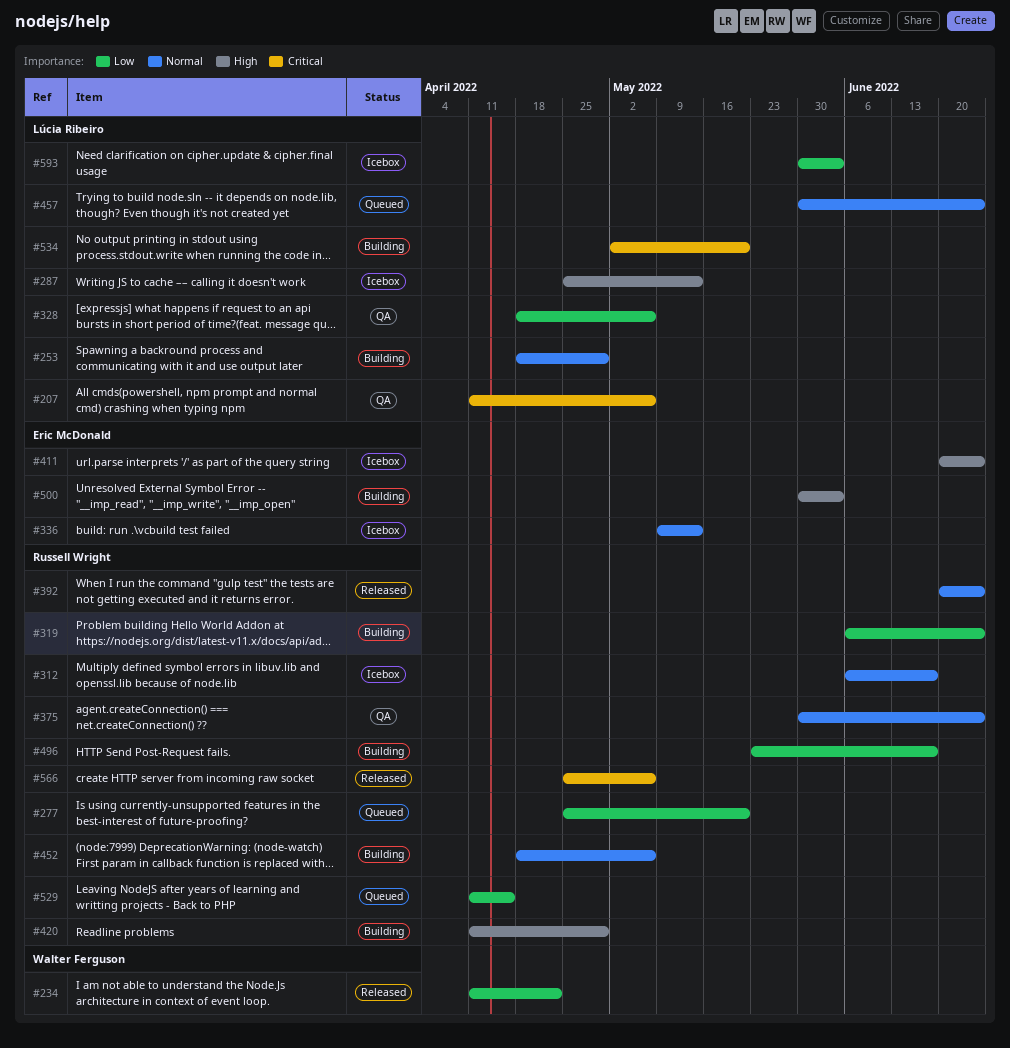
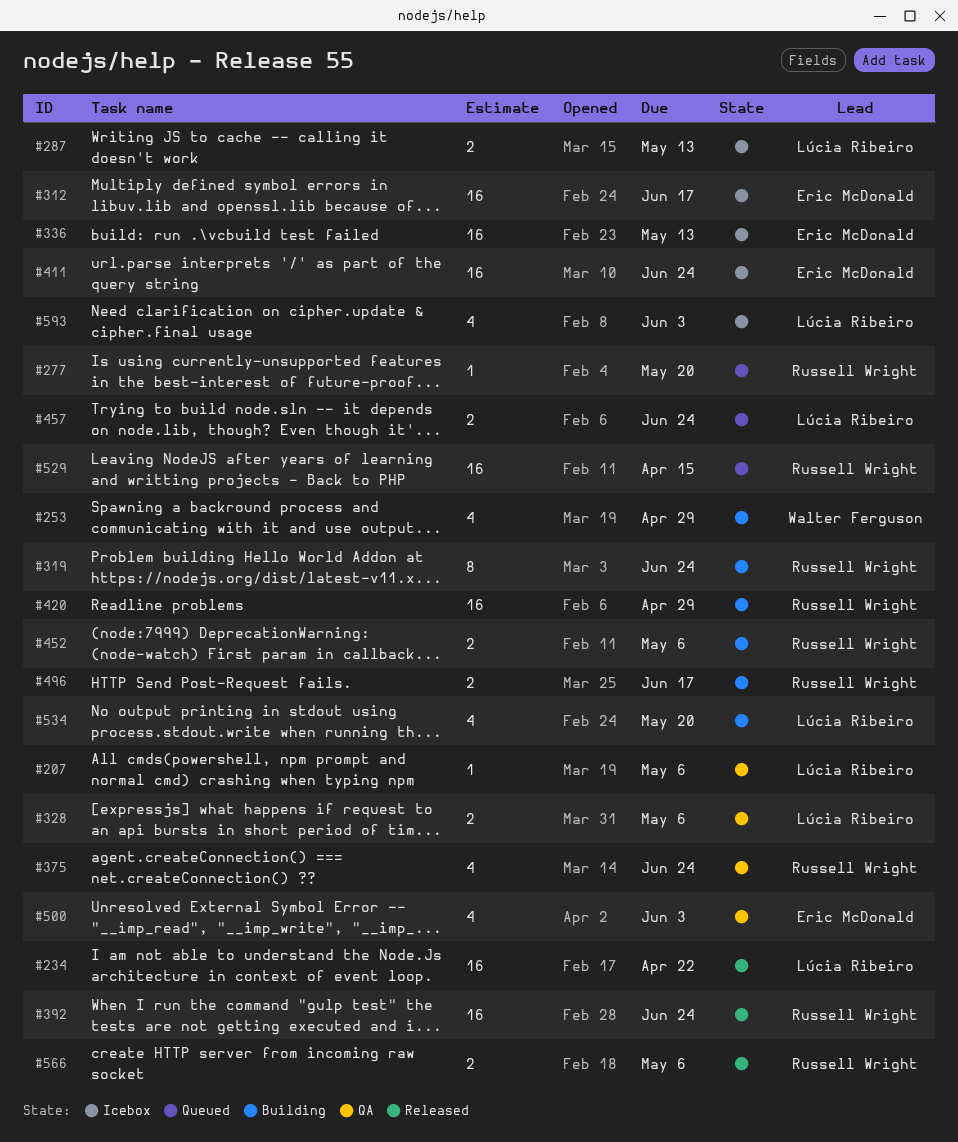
#234, owner: Walter Ferguson -> Lúcia Ribeiro
#253, owner: Lúcia Ribeiro -> Walter Ferguson
#312, owner: Russell Wright -> Eric McDonald
#500, status: Building -> QA

